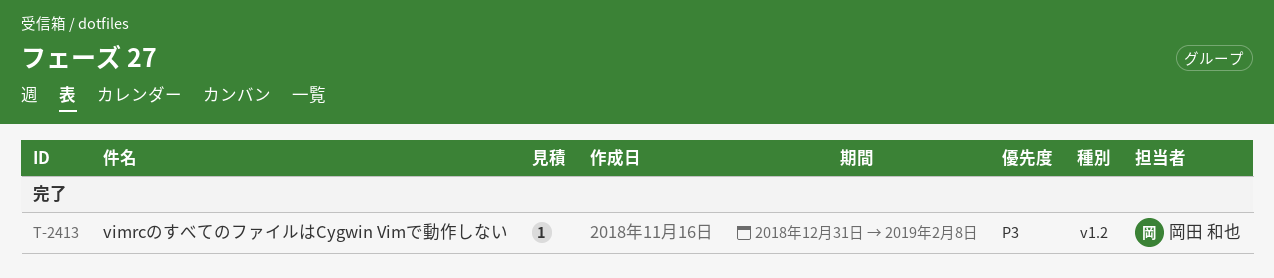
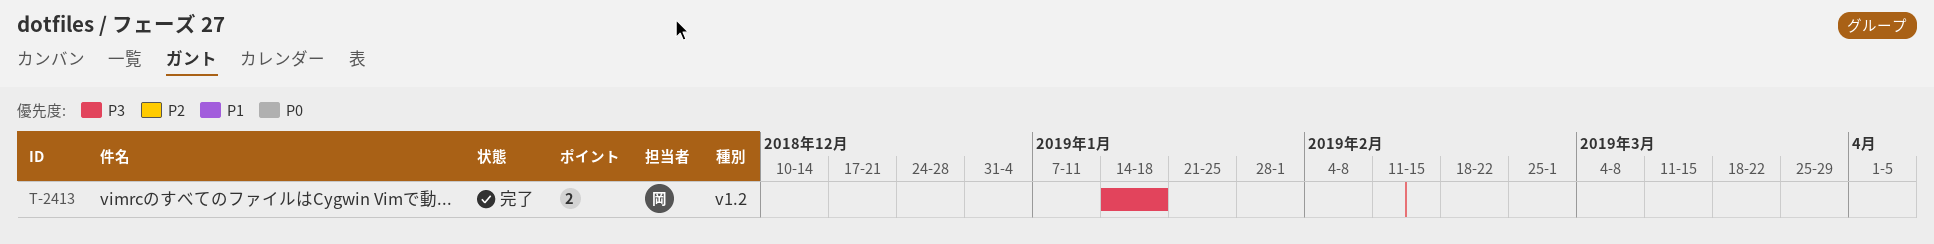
T-2413, estimate: 1 -> 2
T-2413, start: Dec 31 -> Jan 14
T-2413, due: Feb 8 -> Jan 18

